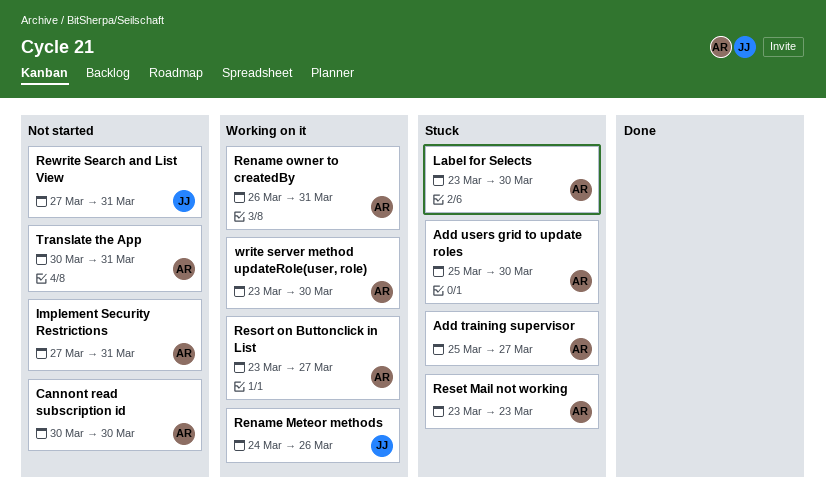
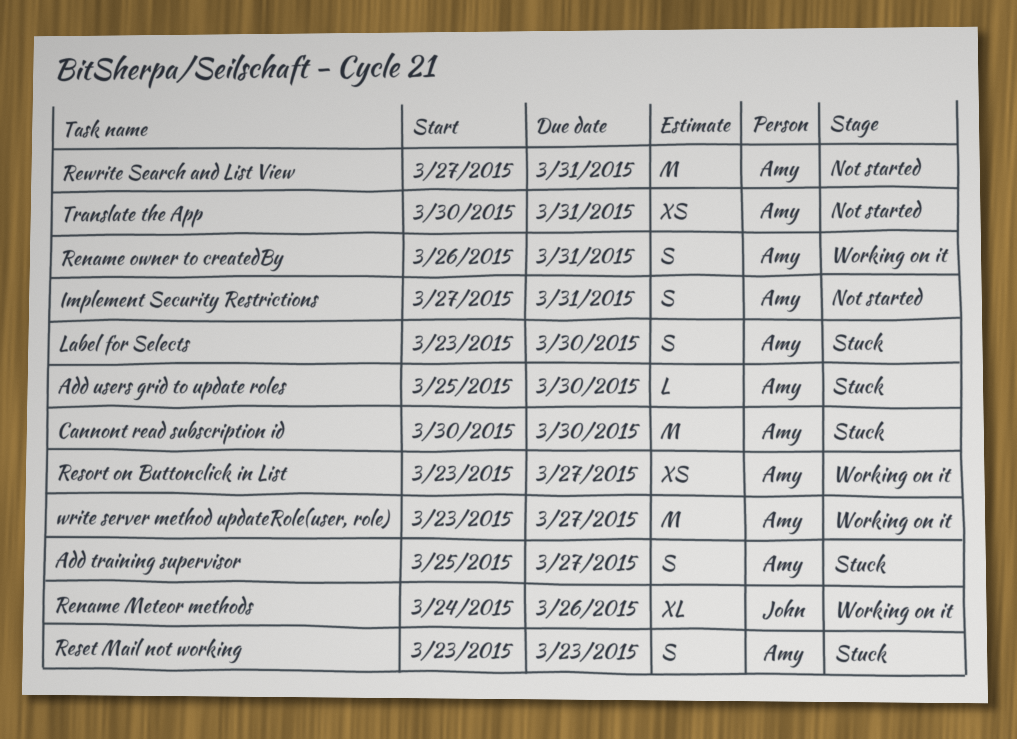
Cannont read subscription id, status: Not started -> Stuck
Rewrite Search and List View, owner: John -> Amy
write server method updateRole(user, role), due: Mar 30 -> Mar 27

